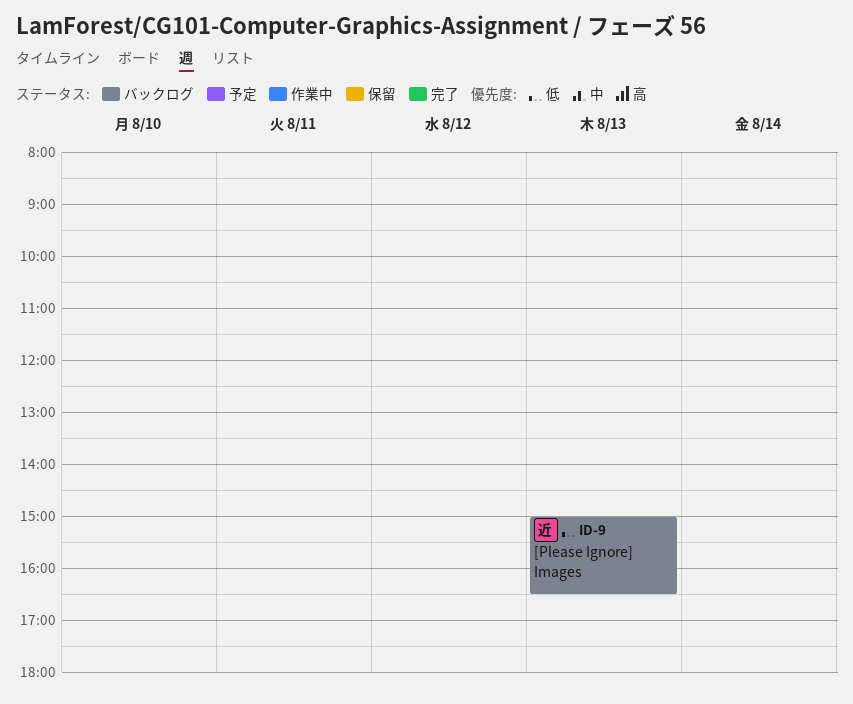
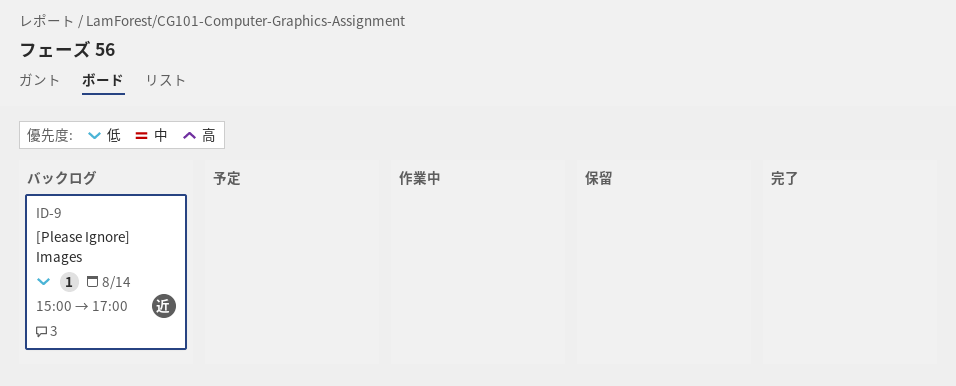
ID-9, day: Aug 13 -> Aug 14
ID-9, ends: 16:30 -> 17:00

